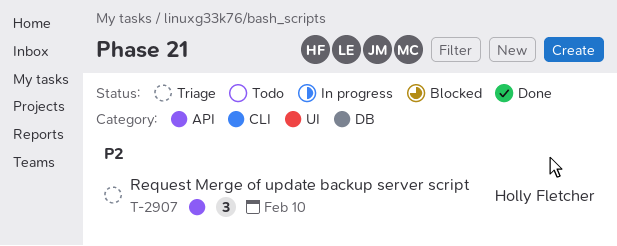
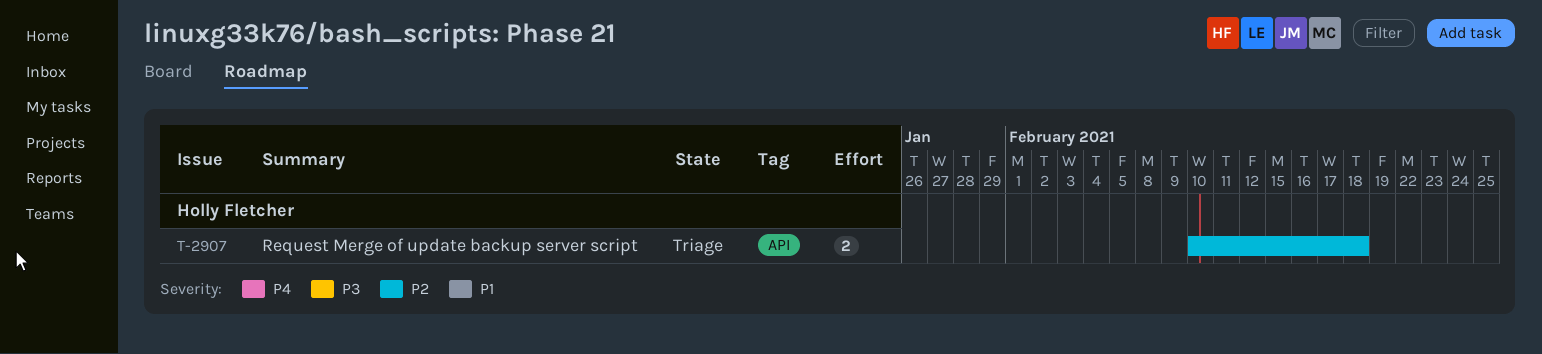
T-2907, estimate: 3 -> 2
T-2907, due: Feb 10 -> Feb 18

